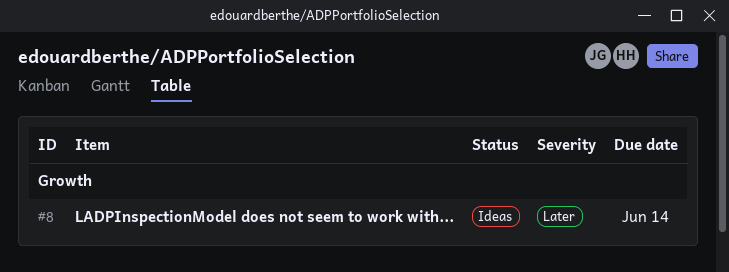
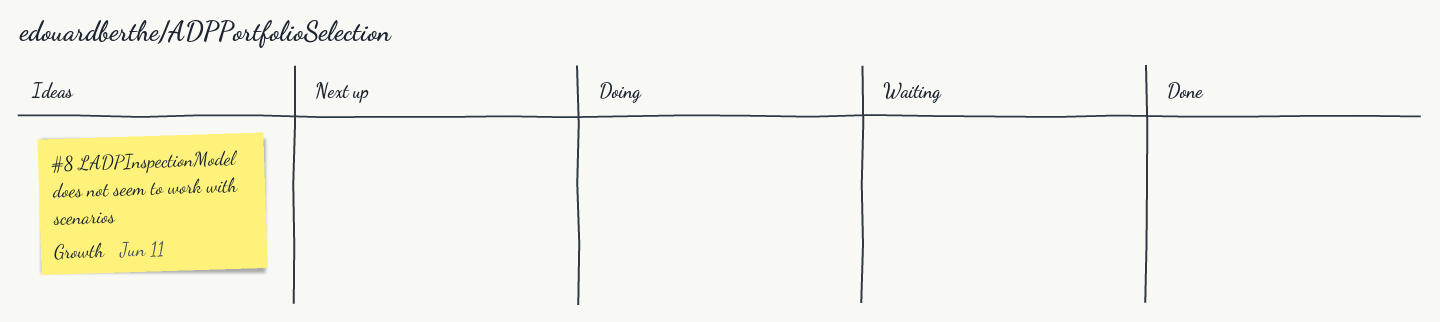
#8, due: Jun 14 -> Jun 11

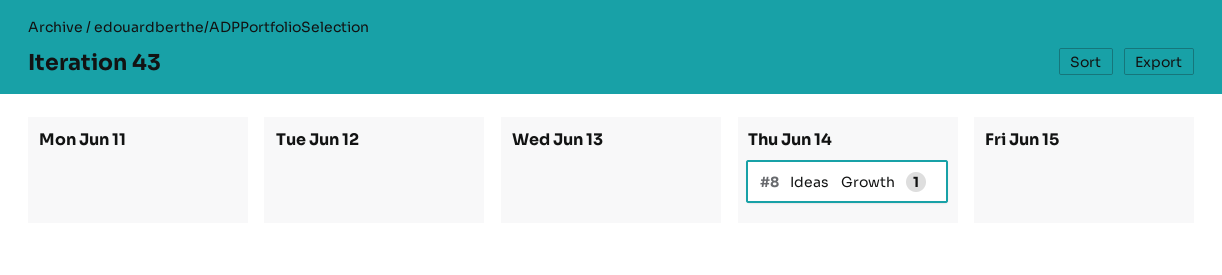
#8, due: Jun 11 -> Jun 14

